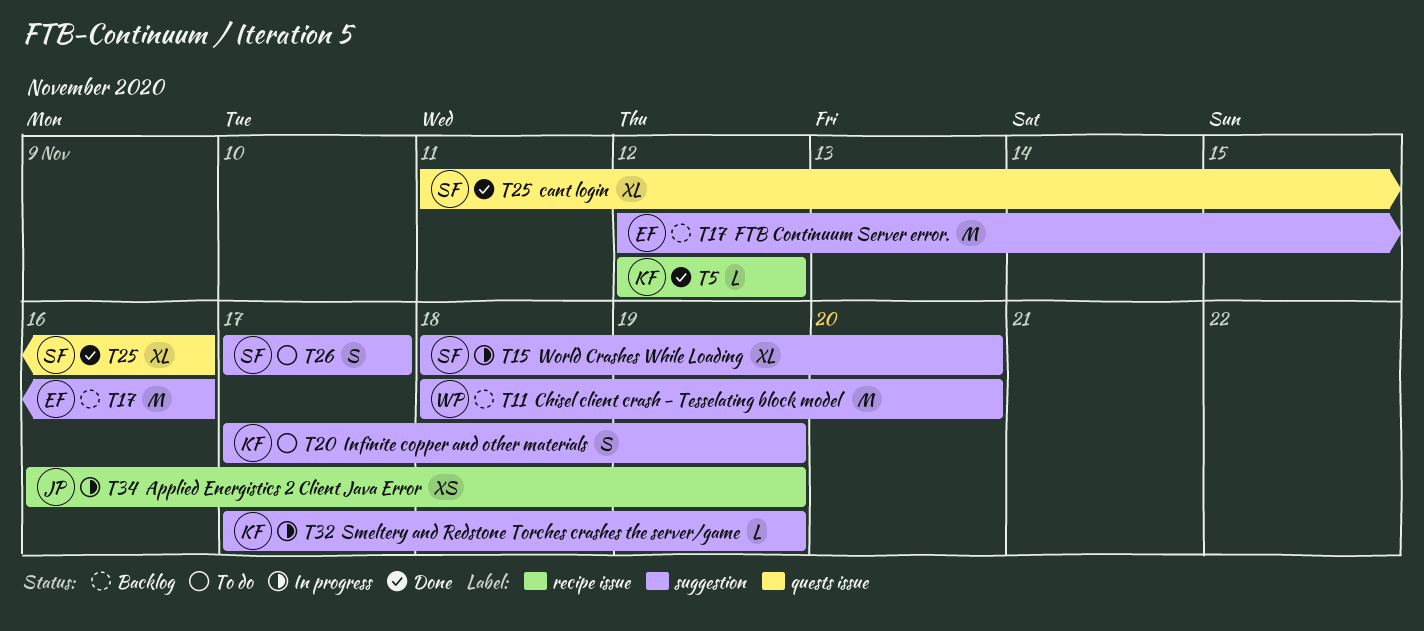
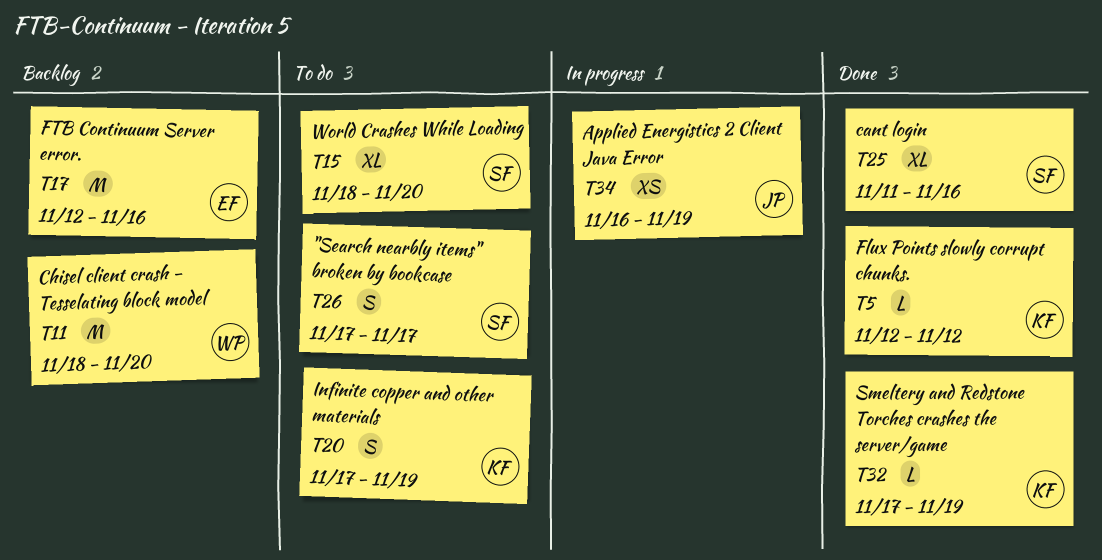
T15, status: In progress -> To do
T32, status: In progress -> Done

